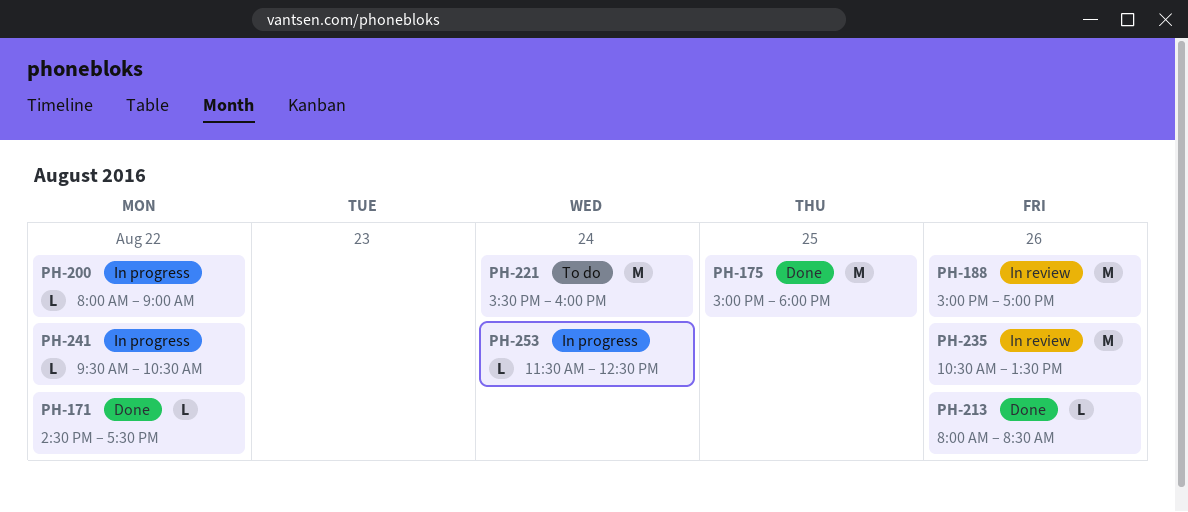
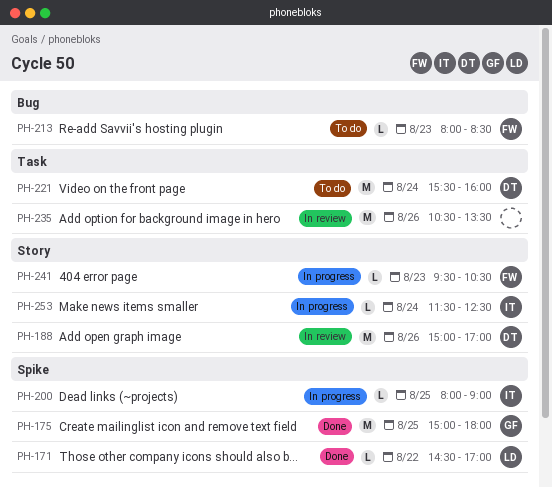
PH-171, ends: 17:30 -> 17:00
PH-200, day: Aug 22 -> Aug 25
PH-213, status: Done -> To do
PH-213, day: Aug 26 -> Aug 23
PH-241, day: Aug 22 -> Aug 23

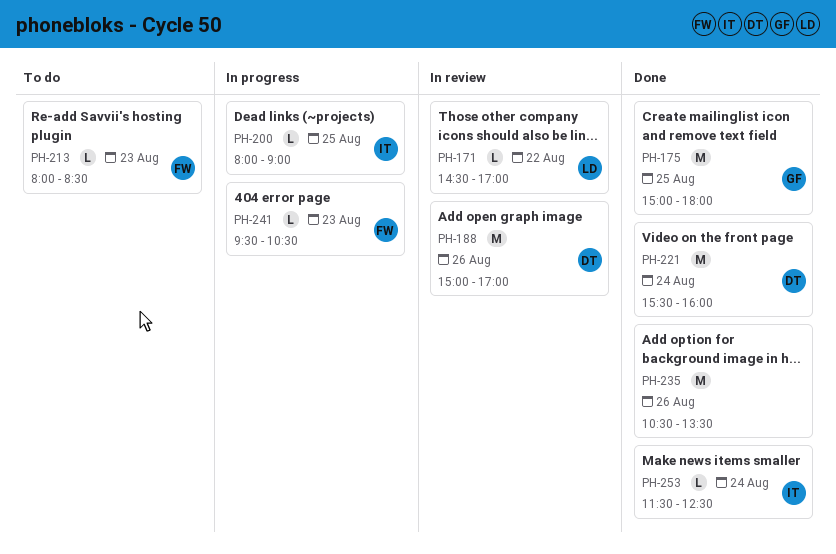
PH-171, status: Done -> In review
PH-221, status: To do -> Done
PH-235, status: In review -> Done
PH-253, status: In progress -> Done

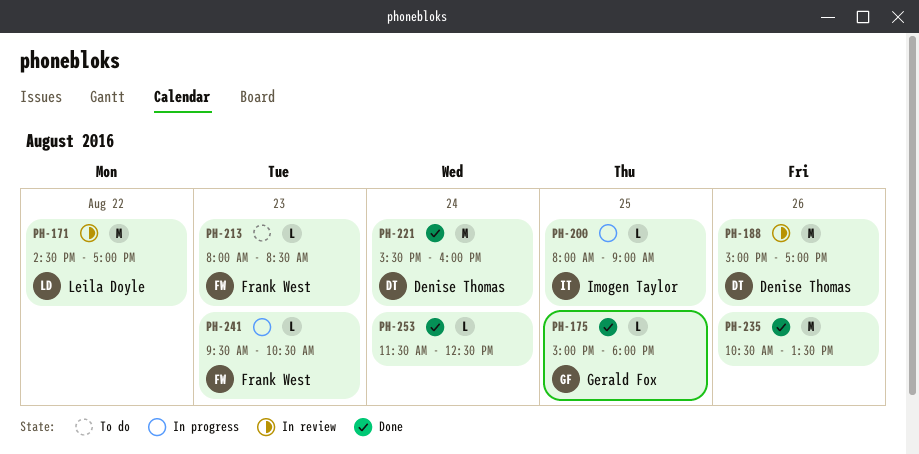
PH-171, estimate: L -> M
PH-175, estimate: M -> L
PH-253, owner: Imogen Taylor -> none

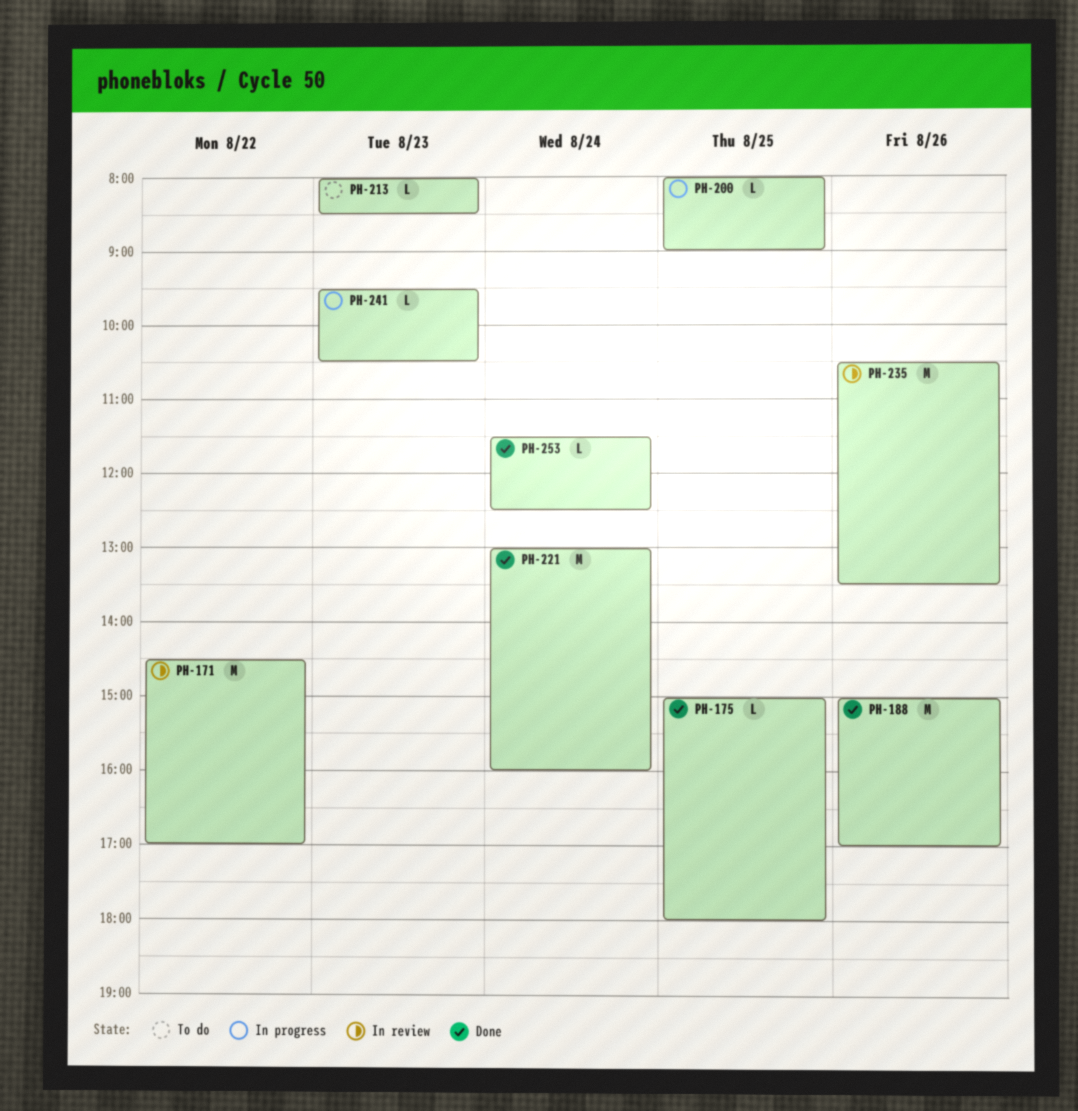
PH-188, status: In review -> Done
PH-221, begins: 15:30 -> 13:00
PH-235, status: Done -> In review

